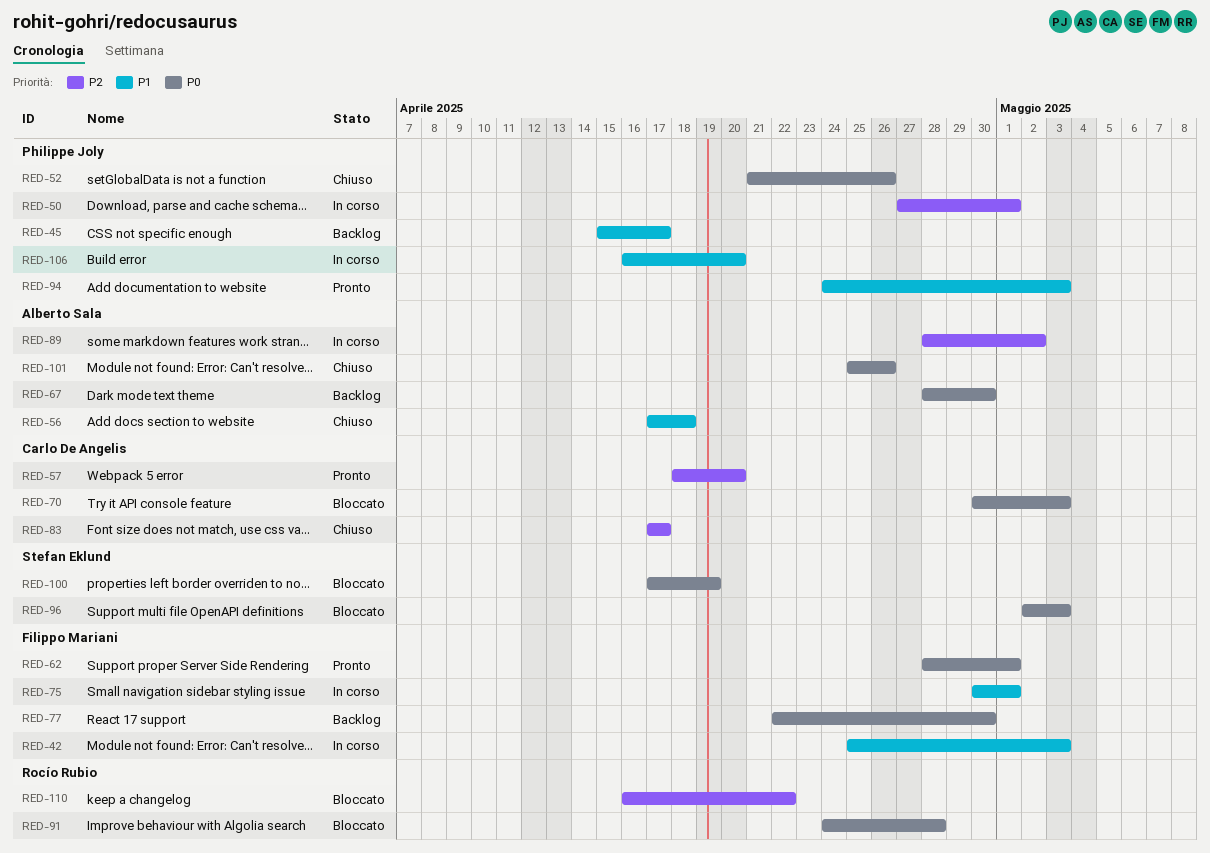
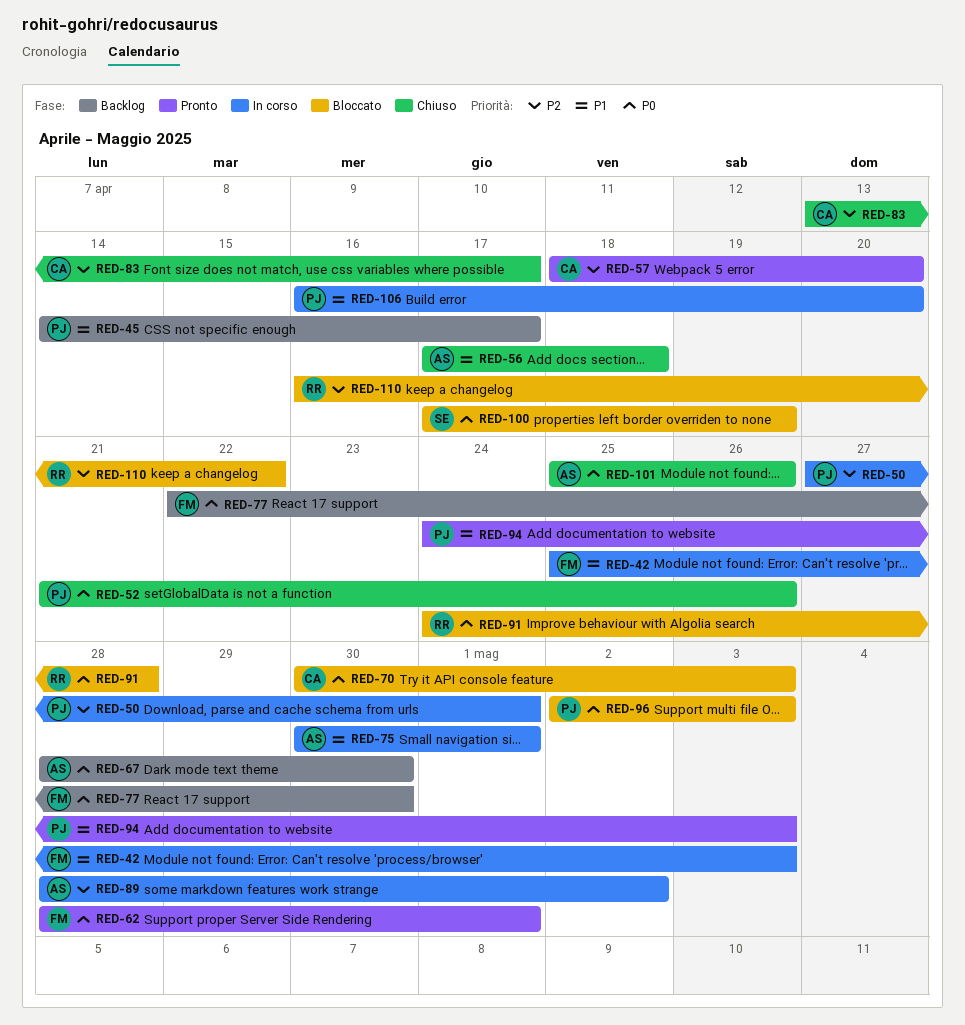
RED-45, start: Apr 15 -> Apr 14
RED-75, owner: Filippo Mariani -> Alberto Sala
RED-83, start: Apr 17 -> Apr 13
RED-96, owner: Stefan Eklund -> Philippe Joly

